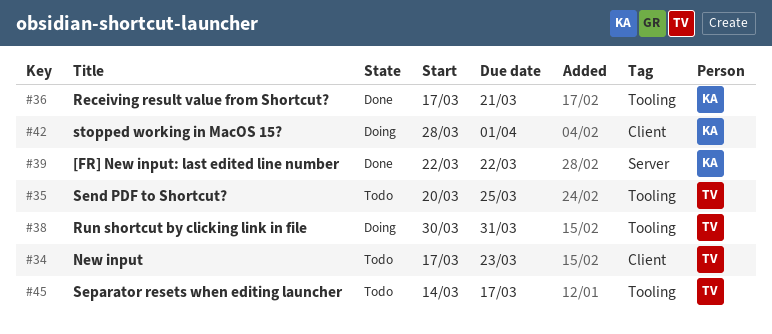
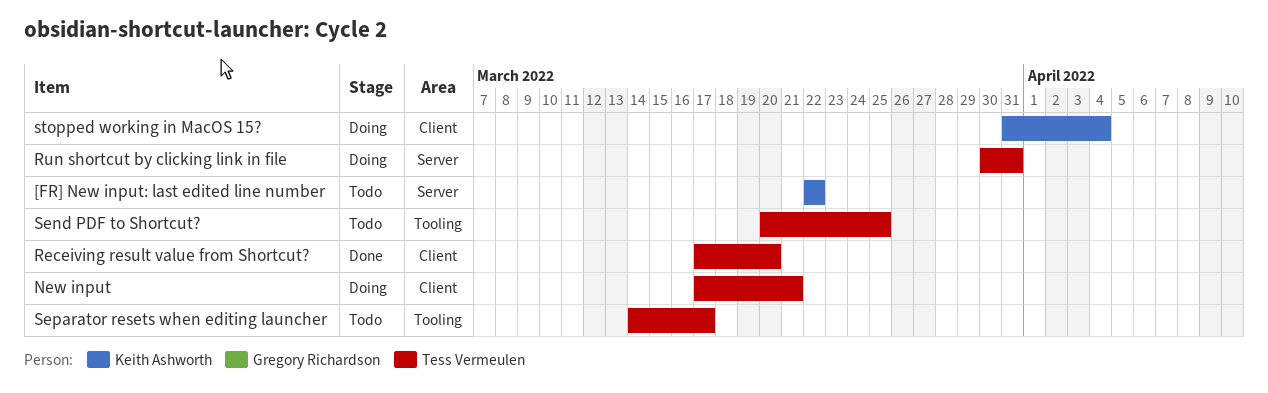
[FR] New input: last edited line number, status: Done -> Todo
New input, status: Todo -> Doing
New input, due: Mar 23 -> Mar 21
Receiving result value from Shortcut?, owner: Keith Ashworth -> Tess Vermeulen
Receiving result value from Shortcut?, label: Tooling -> Client
Receiving result value from Shortcut?, due: Mar 21 -> Mar 20
Run shortcut by clicking link in file, label: Tooling -> Server
stopped working in MacOS 15?, start: Mar 28 -> Mar 31
stopped working in MacOS 15?, due: Apr 1 -> Apr 4

